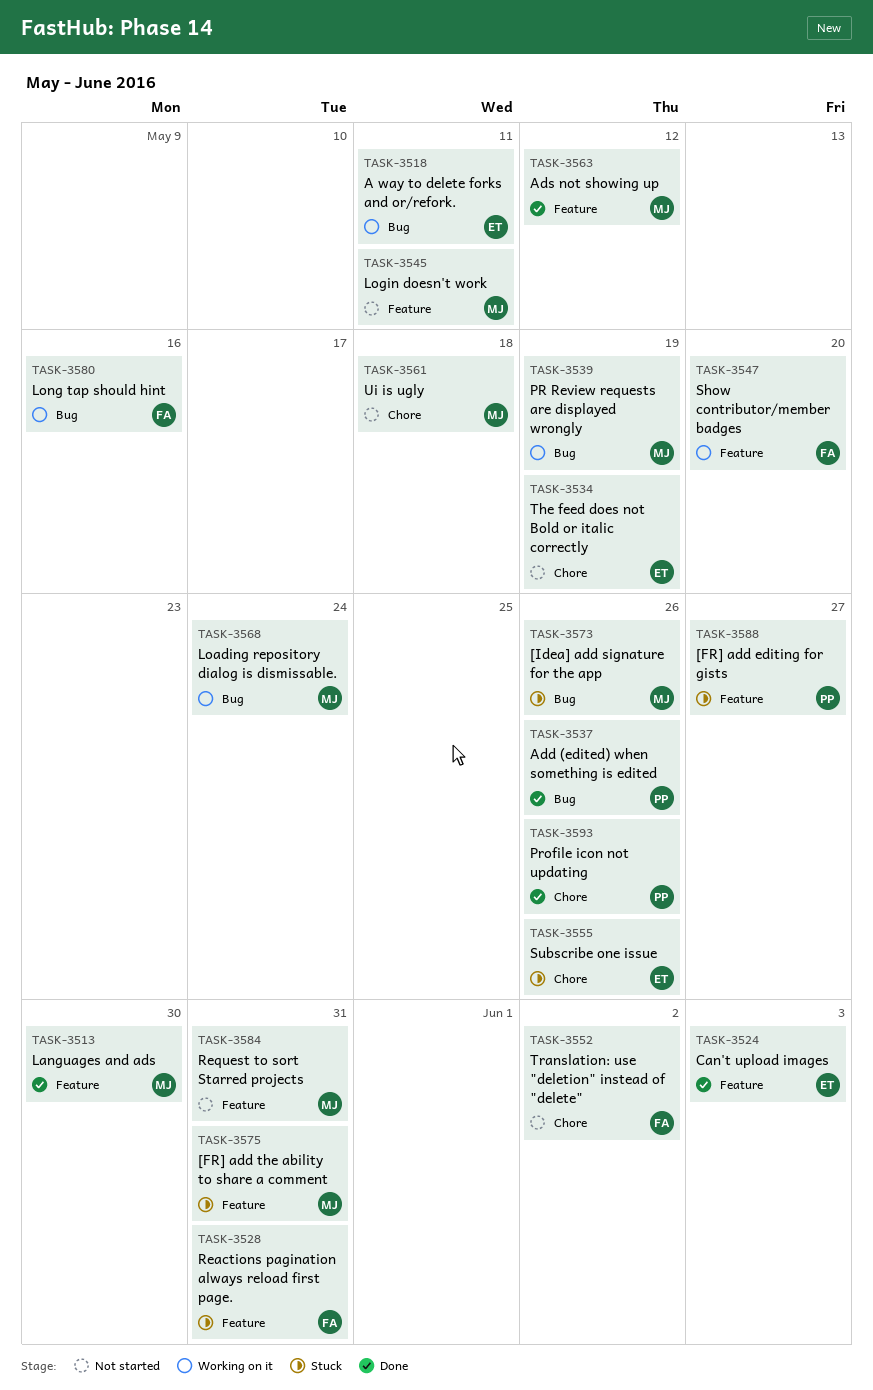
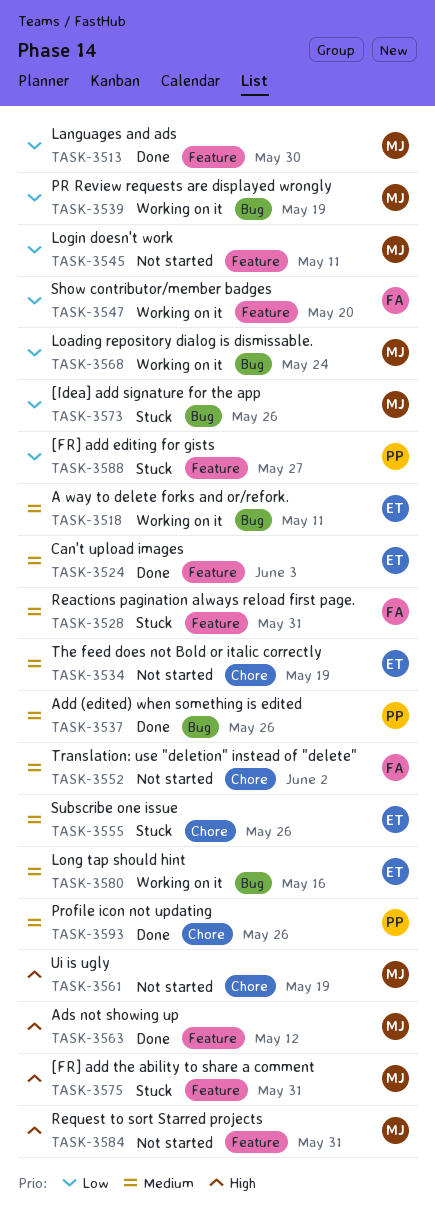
TASK-3561, due: May 18 -> May 19
TASK-3580, owner: FA -> ET

